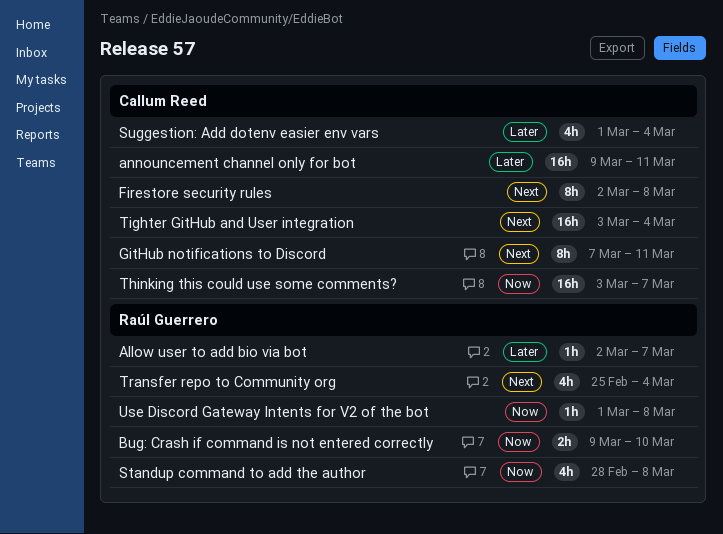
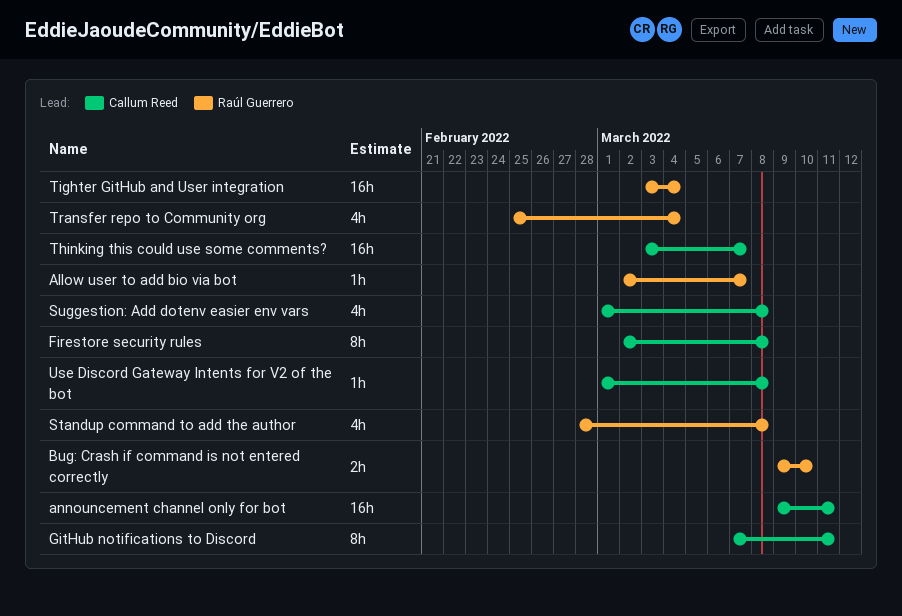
Suggestion: Add dotenv easier env vars, due: Mar 4 -> Mar 8
Tighter GitHub and User integration, owner: Callum Reed -> Raúl Guerrero
Use Discord Gateway Intents for V2 of the bot, owner: Raúl Guerrero -> Callum Reed

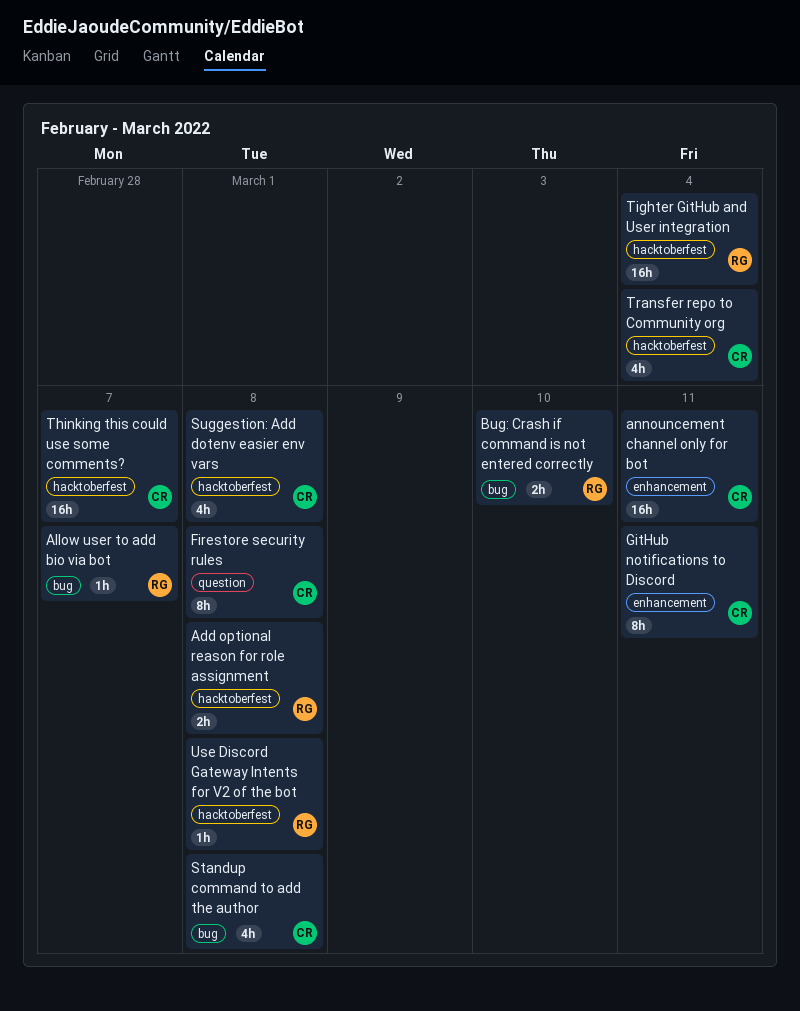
Add optional reason for role assignment: none -> present
Standup command to add the author, owner: Raúl Guerrero -> Callum Reed
Transfer repo to Community org, owner: Raúl Guerrero -> Callum Reed
Use Discord Gateway Intents for V2 of the bot, owner: Callum Reed -> Raúl Guerrero

